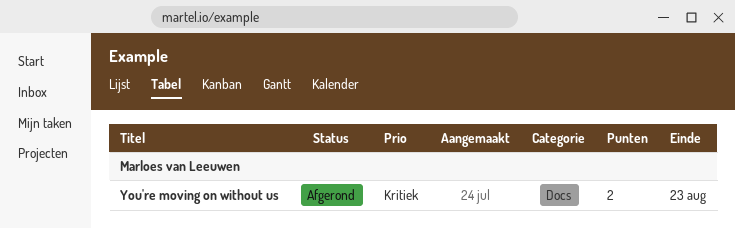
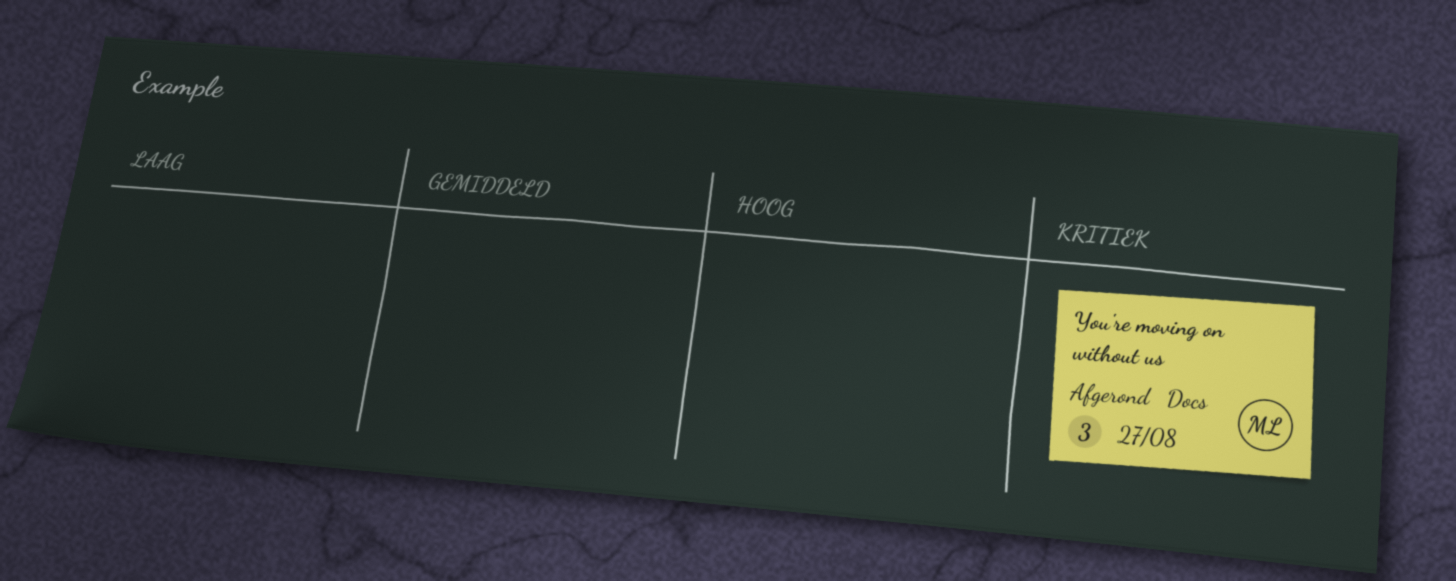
You're moving on without us, estimate: 2 -> 3
You're moving on without us, due: Aug 23 -> Aug 27

